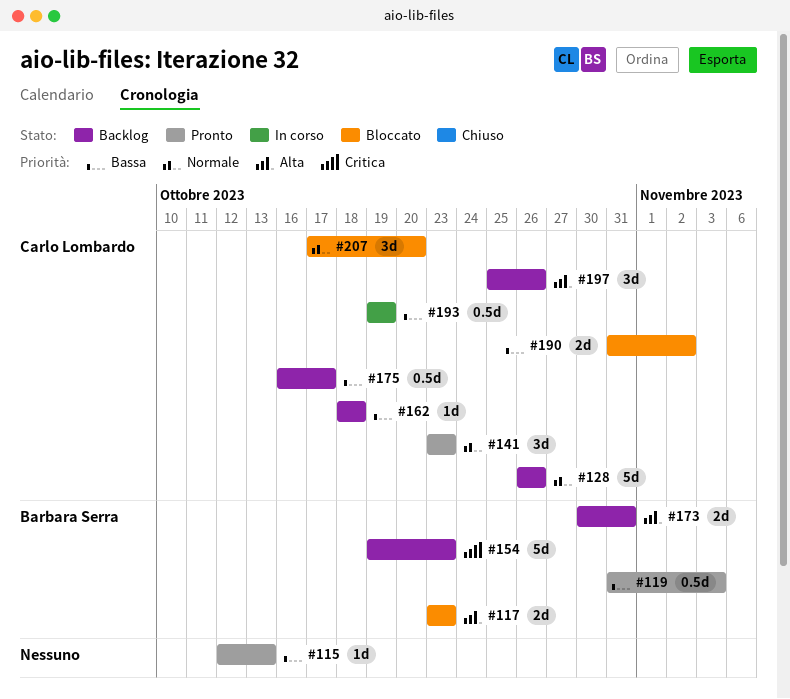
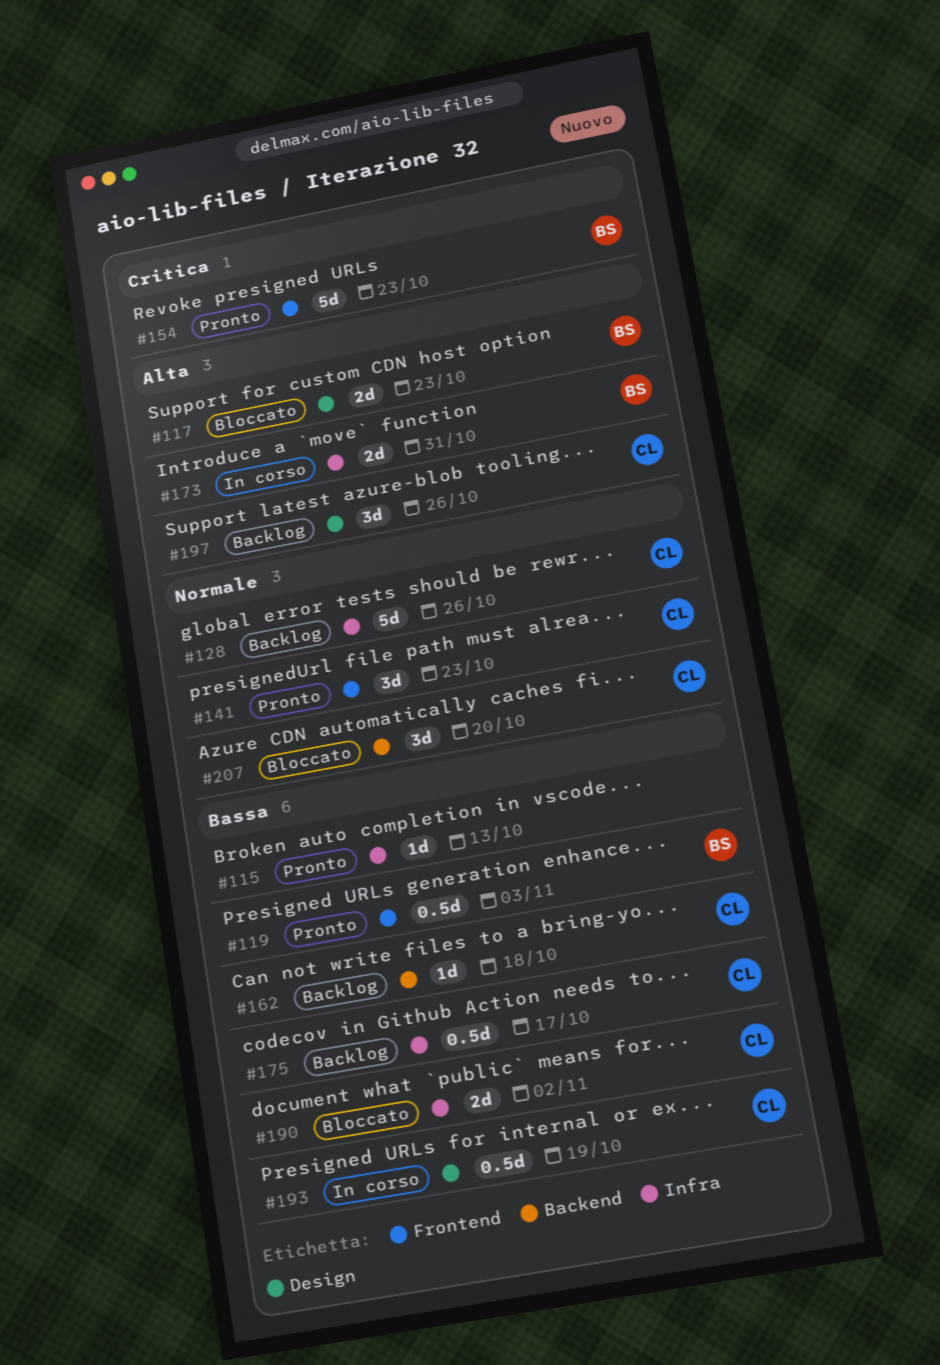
#154, status: Backlog -> Pronto
#173, status: Backlog -> In corso

